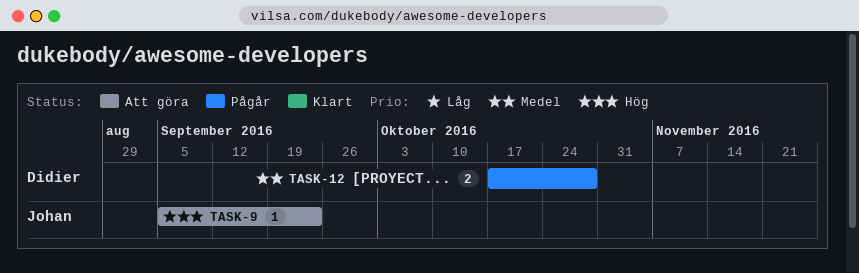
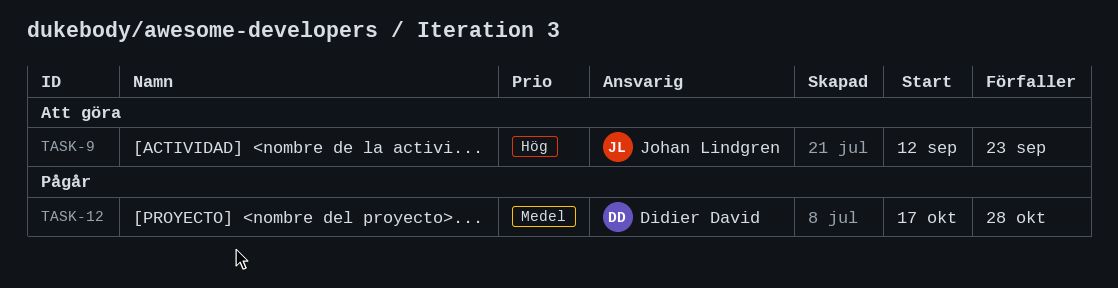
TASK-9, start: Sep 5 -> Sep 12

